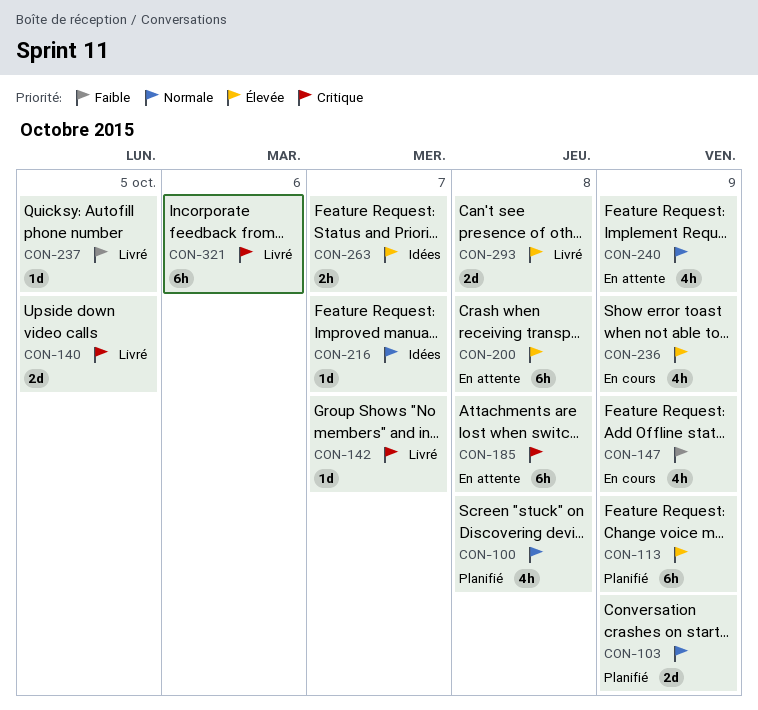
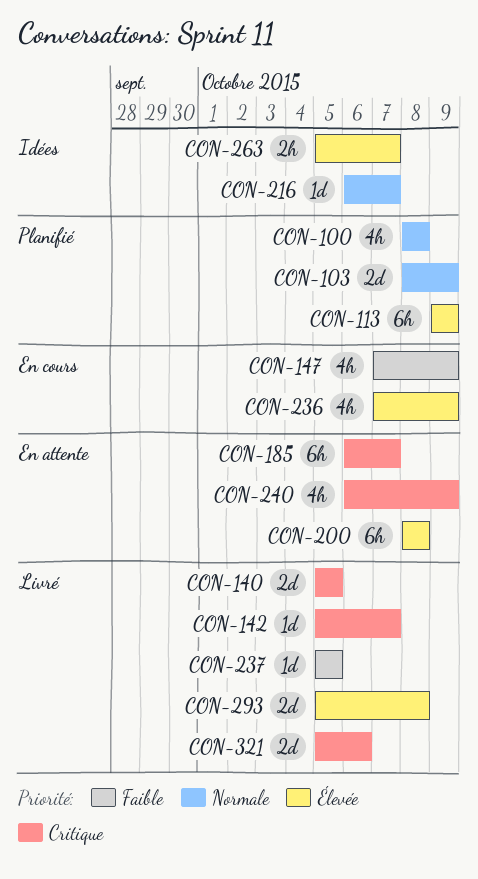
CON-185, due: Oct 8 -> Oct 7
CON-240, priority: Normale -> Critique
CON-321, estimate: 6h -> 2d

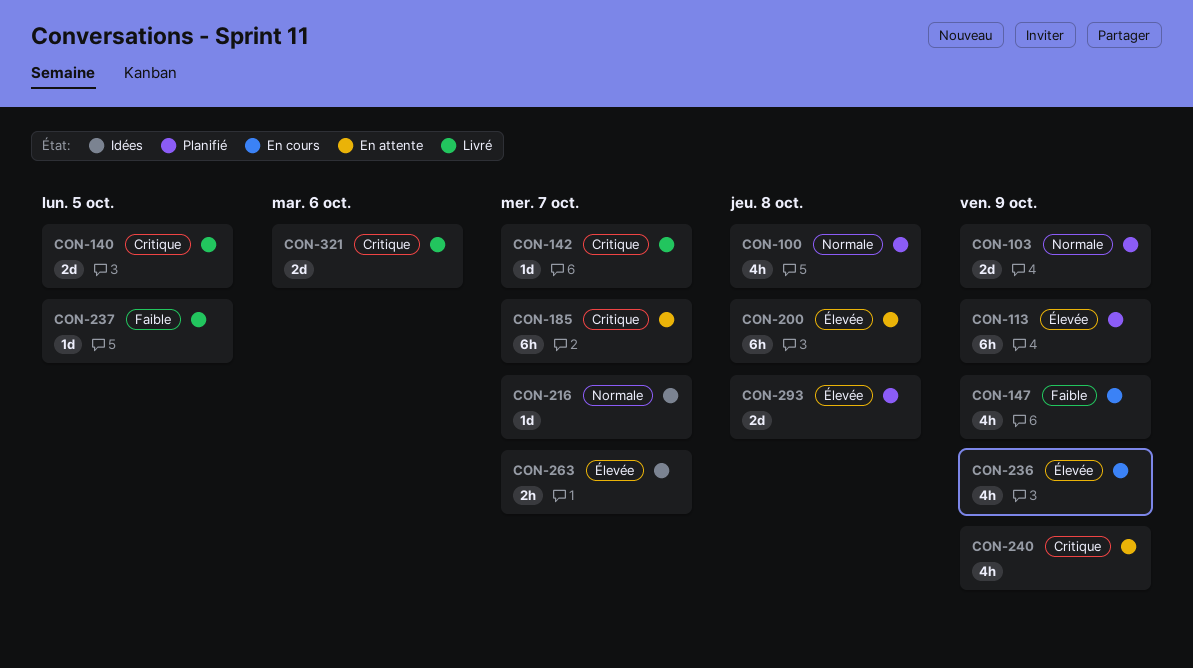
CON-293, status: Livré -> Planifié

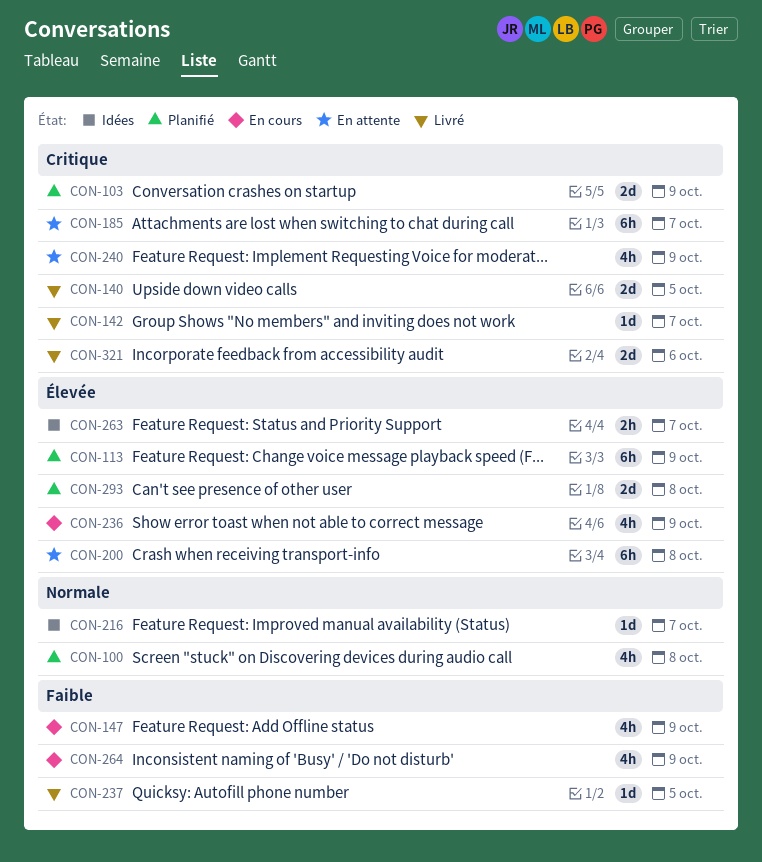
CON-103, priority: Normale -> Critique
CON-264: none -> present

